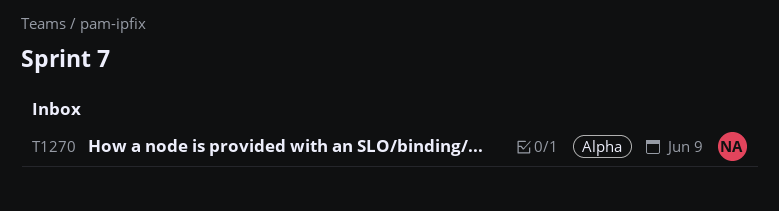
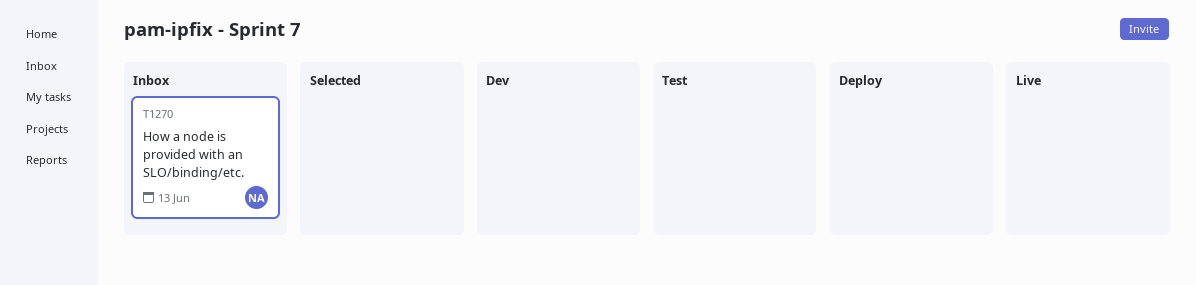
T1270, due: Jun 9 -> Jun 13

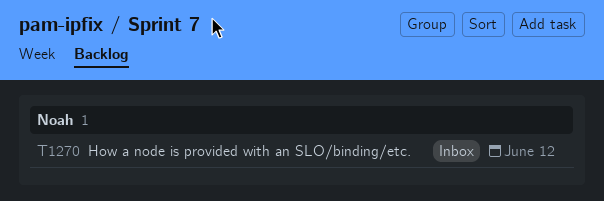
T1270, due: Jun 13 -> Jun 12

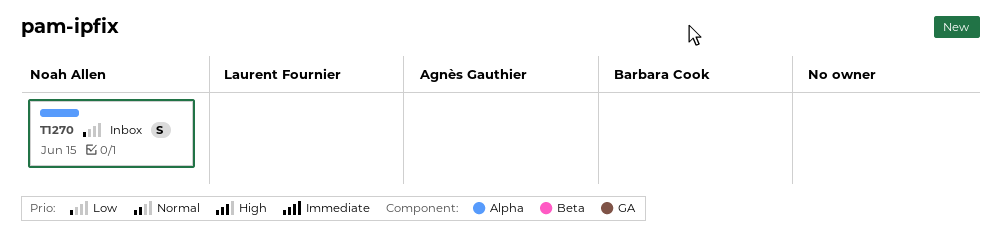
T1270, due: Jun 12 -> Jun 15

